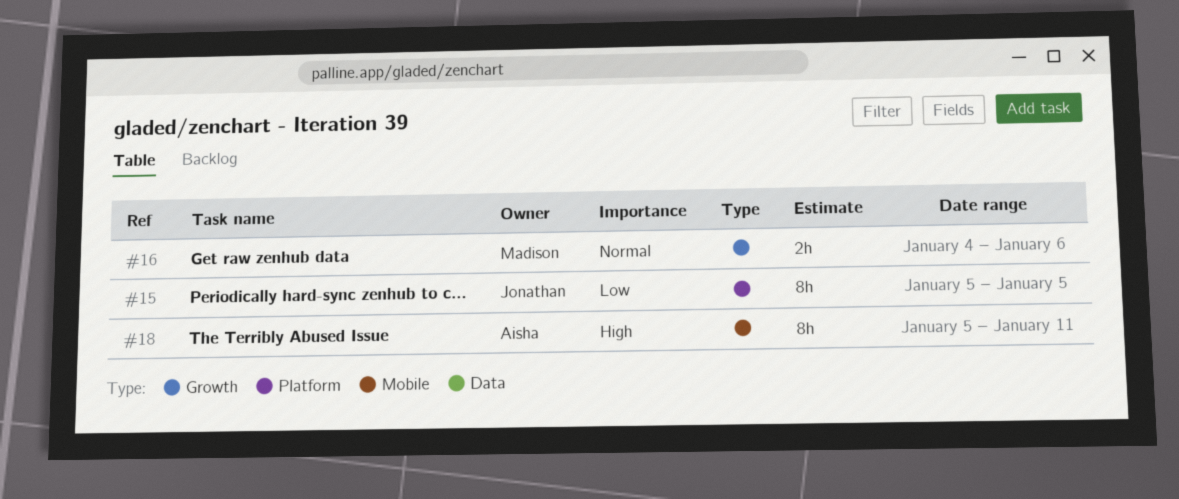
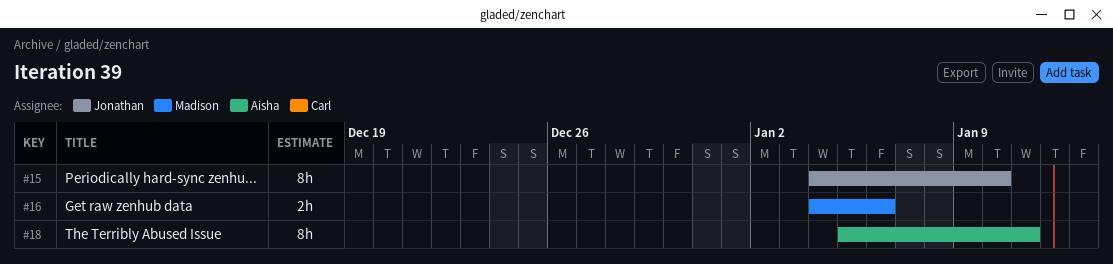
#15, start: Jan 5 -> Jan 4
#15, due: Jan 5 -> Jan 10

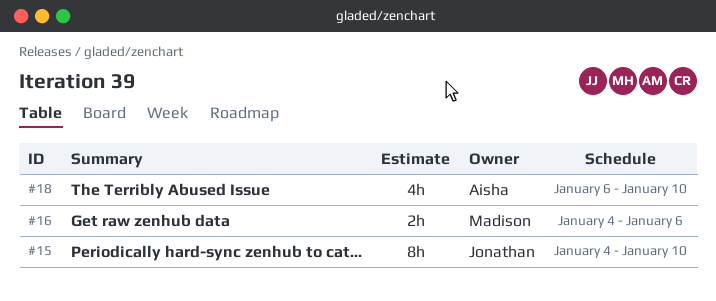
#18, estimate: 8h -> 4h
#18, start: Jan 5 -> Jan 6
#18, due: Jan 11 -> Jan 10

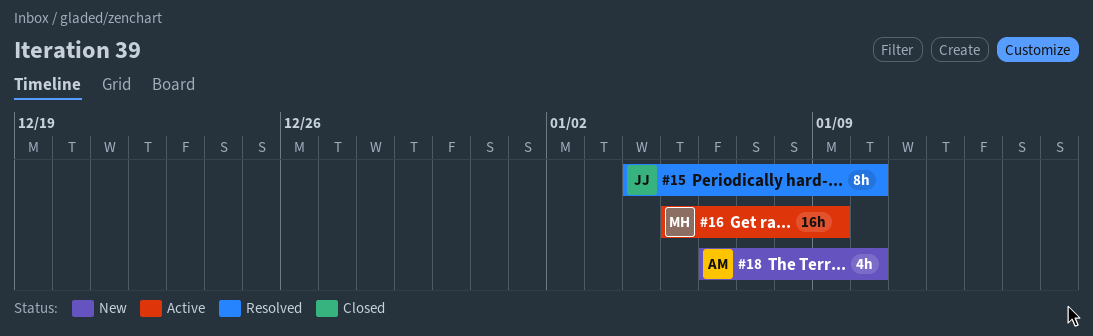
#16, estimate: 2h -> 16h
#16, start: Jan 4 -> Jan 5
#16, due: Jan 6 -> Jan 9

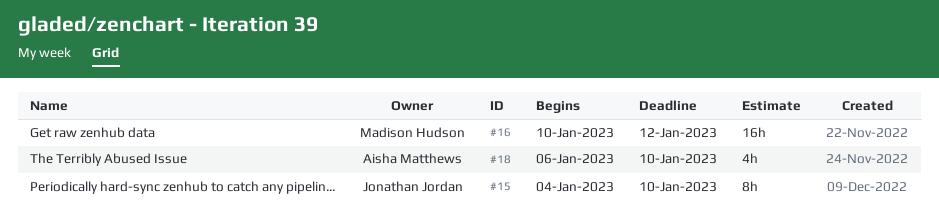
#16, start: Jan 5 -> Jan 10
#16, due: Jan 9 -> Jan 12

